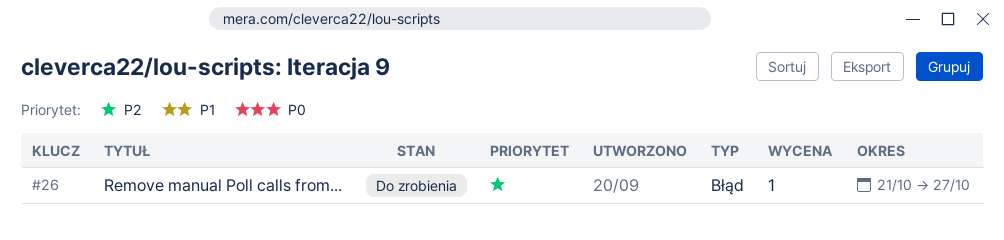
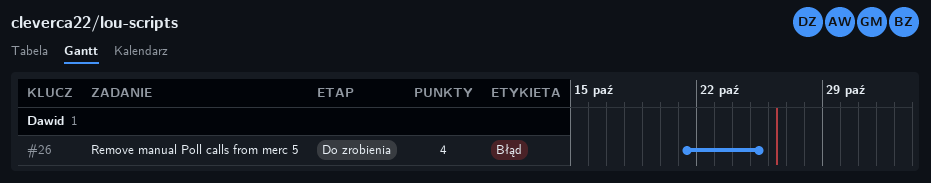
#26, estimate: 1 -> 4
#26, due: Oct 27 -> Oct 25

